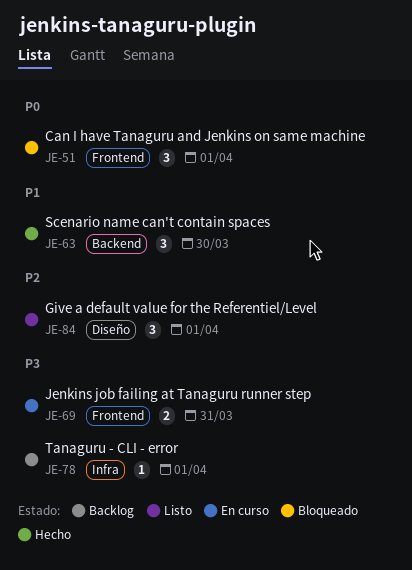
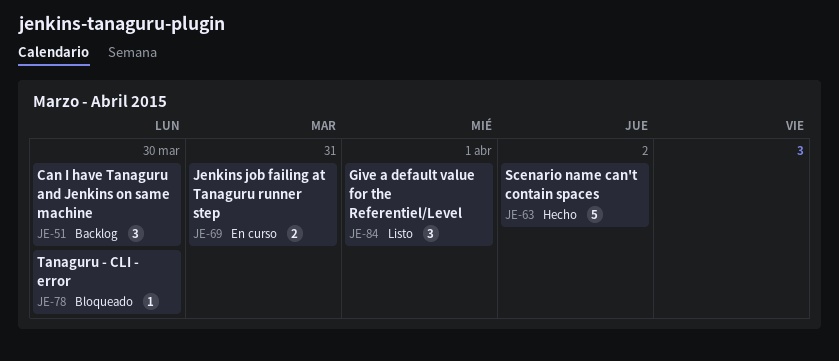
JE-51, status: Bloqueado -> Backlog
JE-51, due: Apr 1 -> Mar 30
JE-63, estimate: 3 -> 5
JE-63, due: Mar 30 -> Apr 2
JE-78, status: Backlog -> Bloqueado
JE-78, due: Apr 1 -> Mar 30

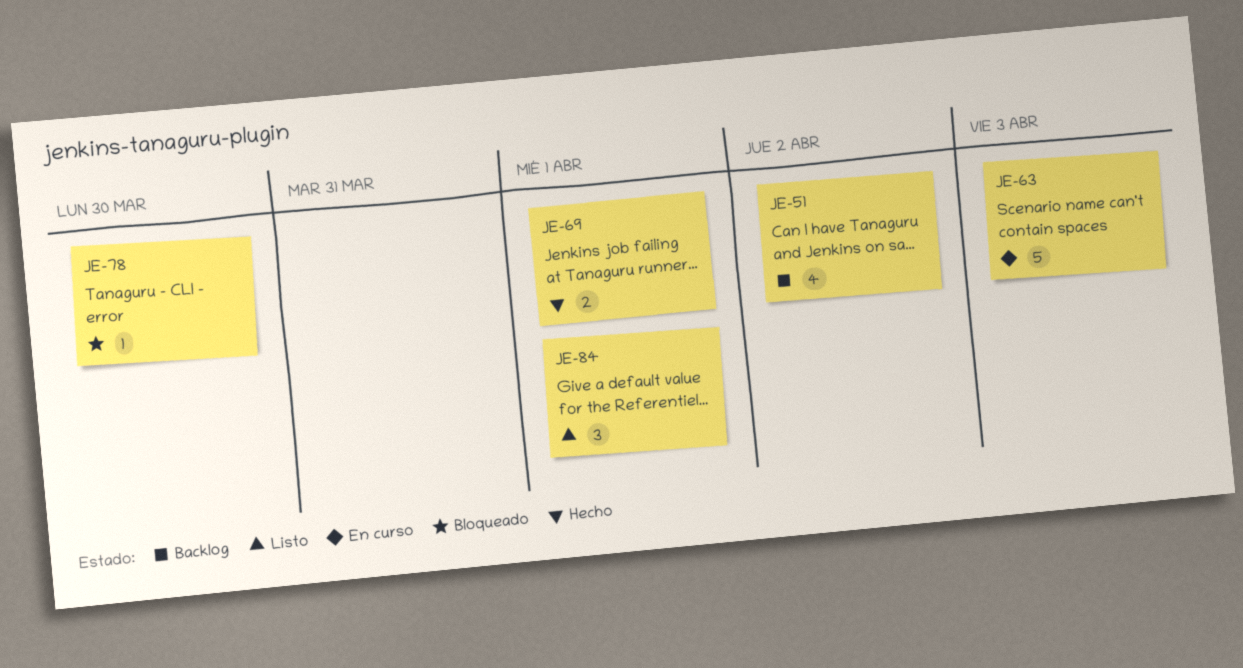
JE-51, estimate: 3 -> 4
JE-51, due: Mar 30 -> Apr 2
JE-63, status: Hecho -> En curso
JE-63, due: Apr 2 -> Apr 3
JE-69, status: En curso -> Hecho
JE-69, due: Mar 31 -> Apr 1

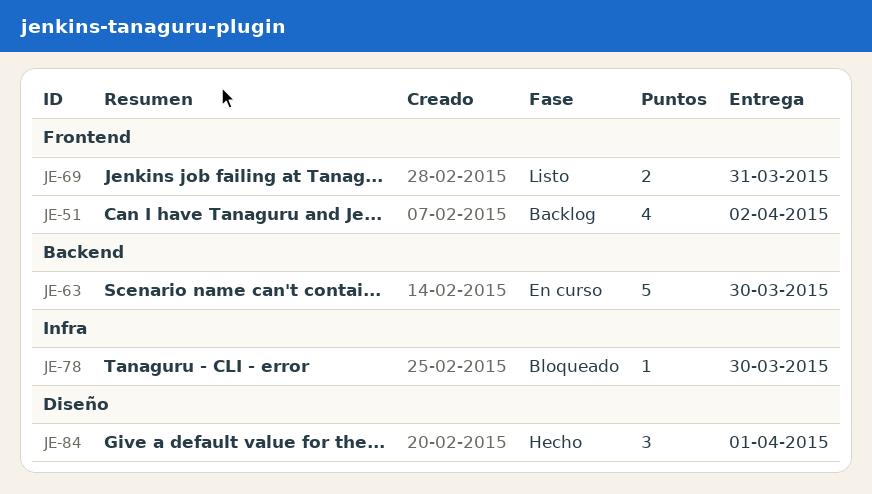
JE-63, due: Apr 3 -> Mar 30
JE-69, status: Hecho -> Listo
JE-69, due: Apr 1 -> Mar 31
JE-84, status: Listo -> Hecho

